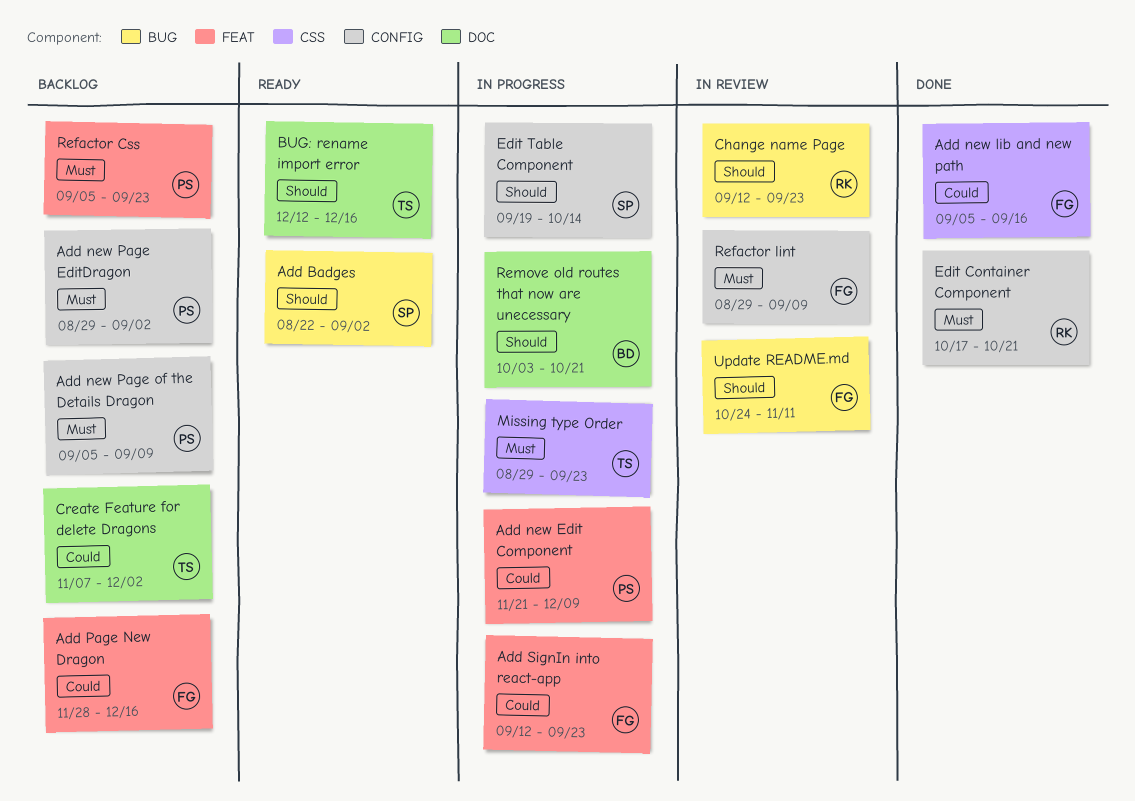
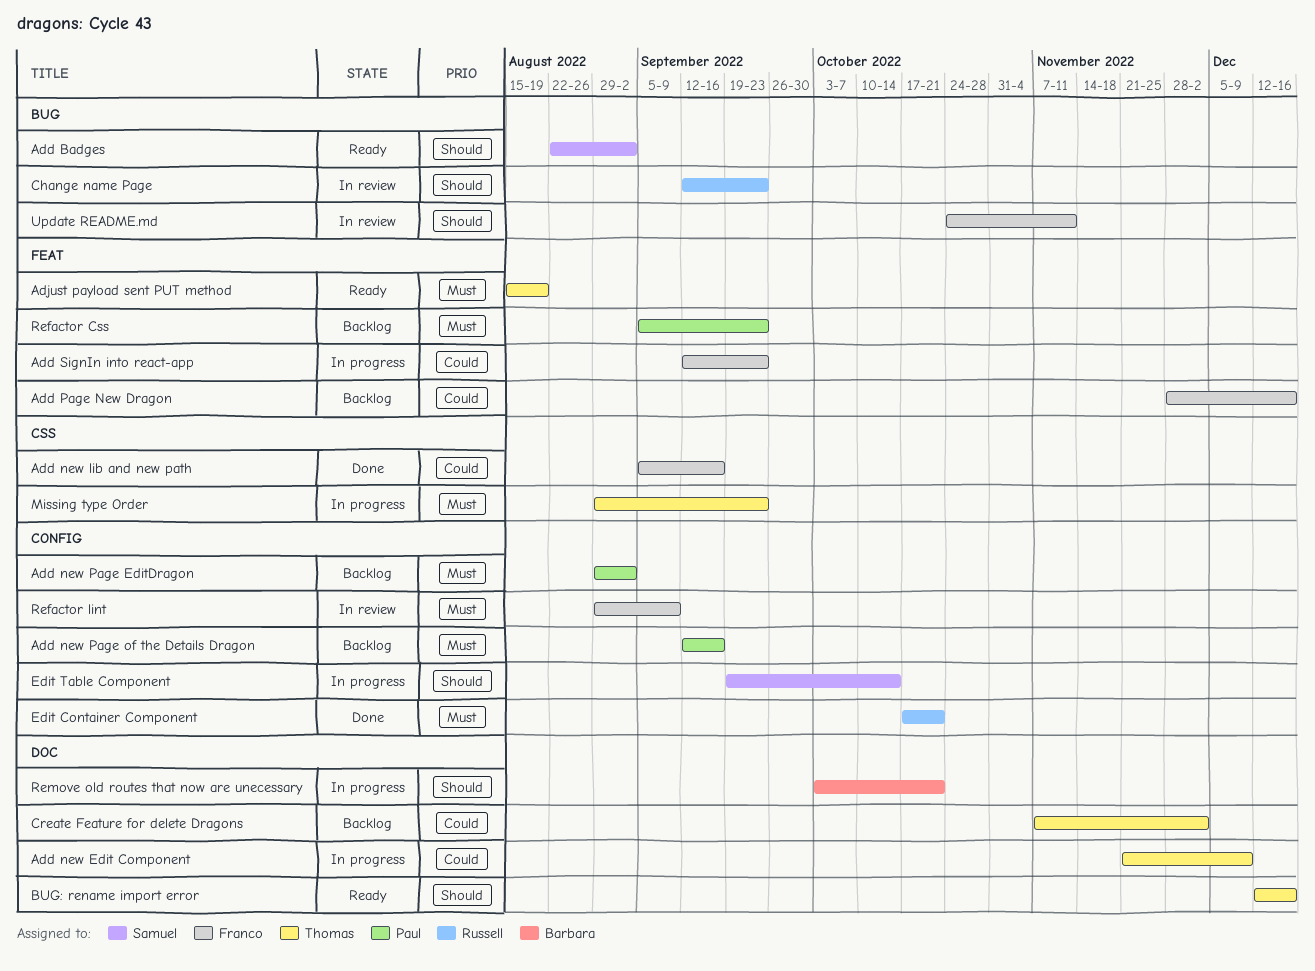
Add new Edit Component, owner: Paul -> Thomas
Add new Edit Component, label: FEAT -> DOC
Add new Page of the Details Dragon, start: Sep 5 -> Sep 12
Add new Page of the Details Dragon, due: Sep 9 -> Sep 16
Adjust payload sent PUT method: none -> present

